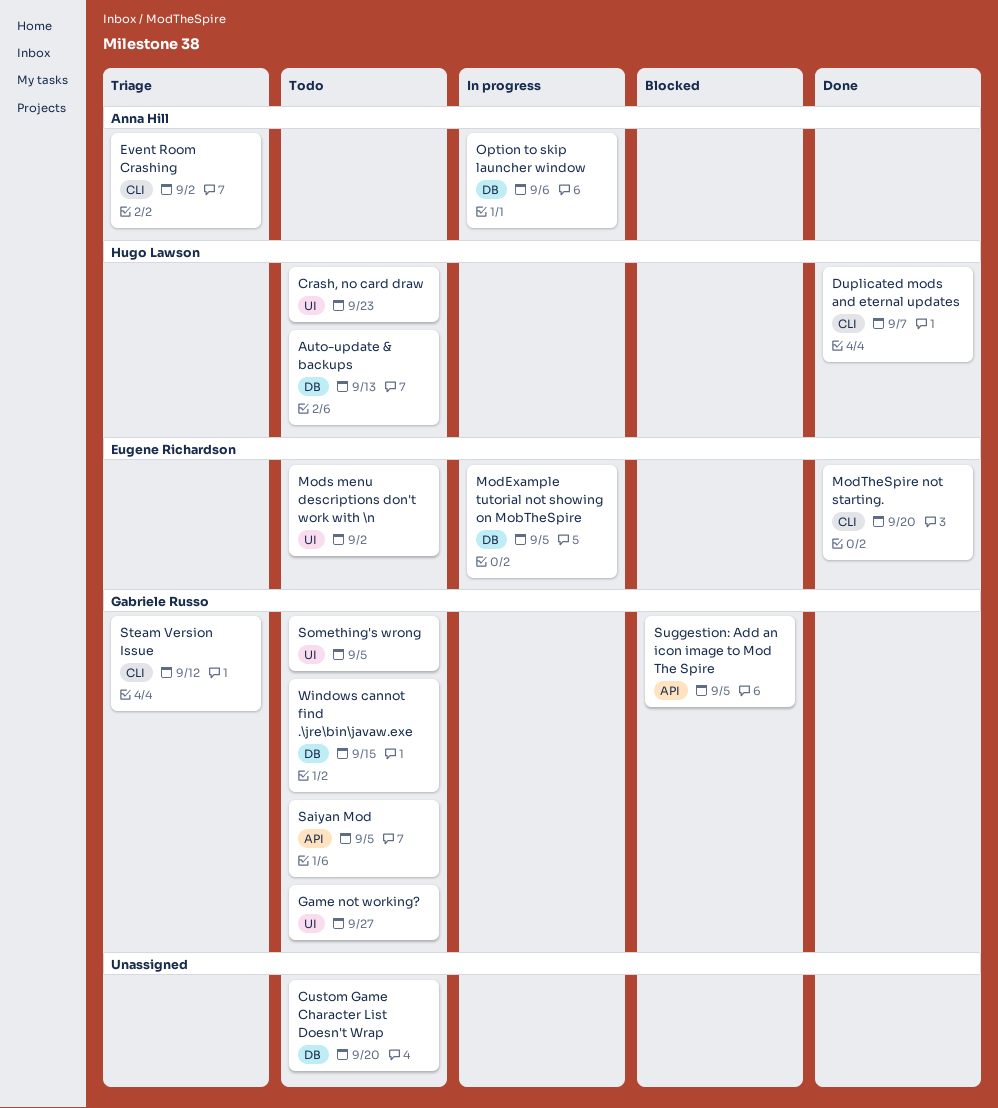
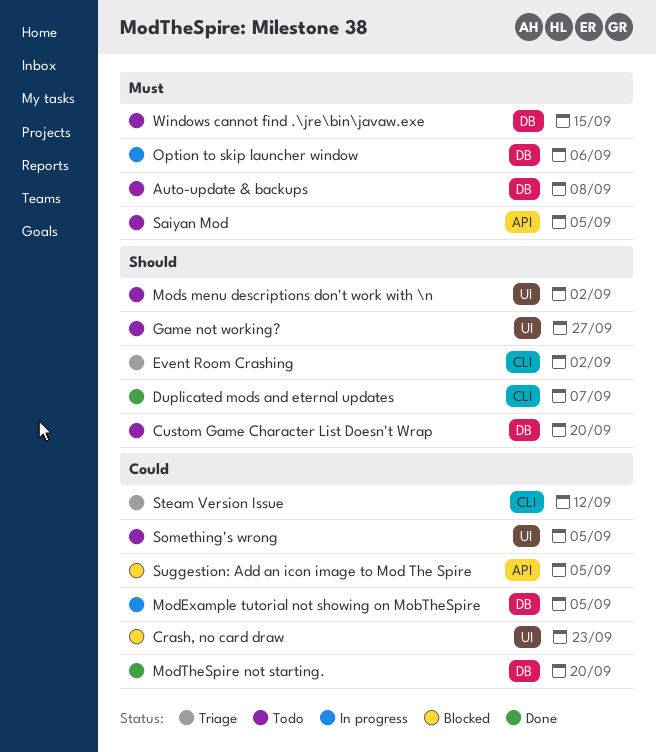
Auto-update & backups, due: Sep 13 -> Sep 8
Crash, no card draw, status: Todo -> Blocked
ModTheSpire not starting., label: CLI -> DB

